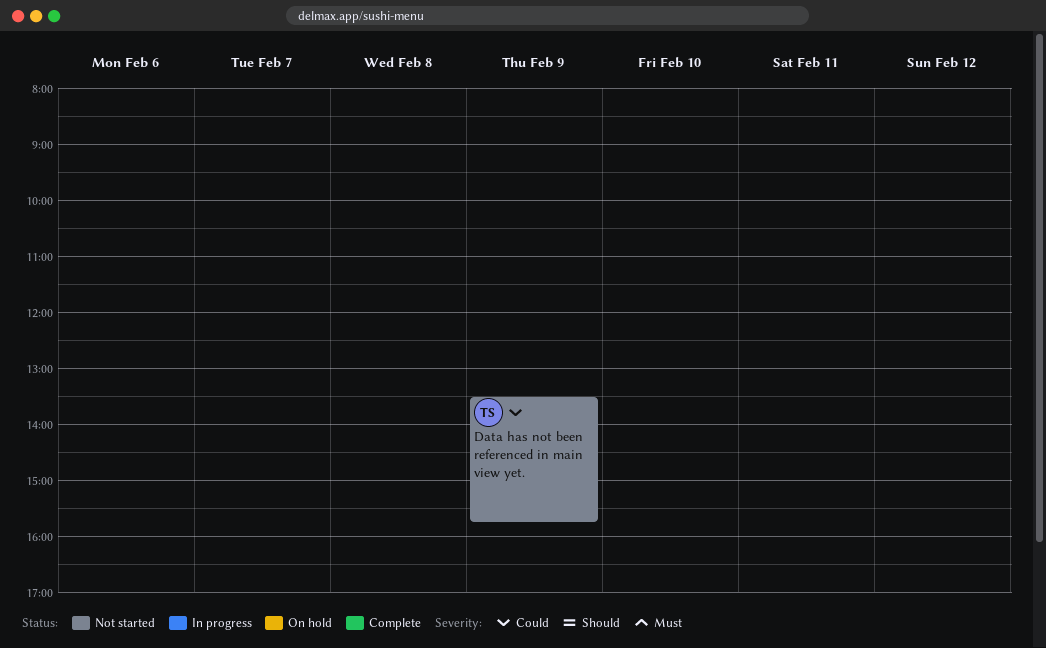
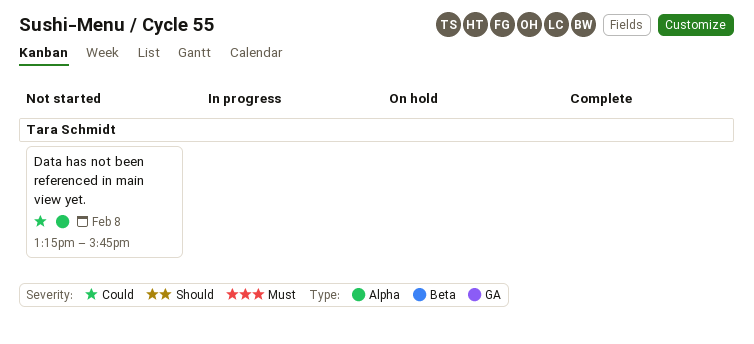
Data has not been referenced in main view yet., day: Feb 9 -> Feb 8
Data has not been referenced in main view yet., begins: 13:30 -> 13:15

